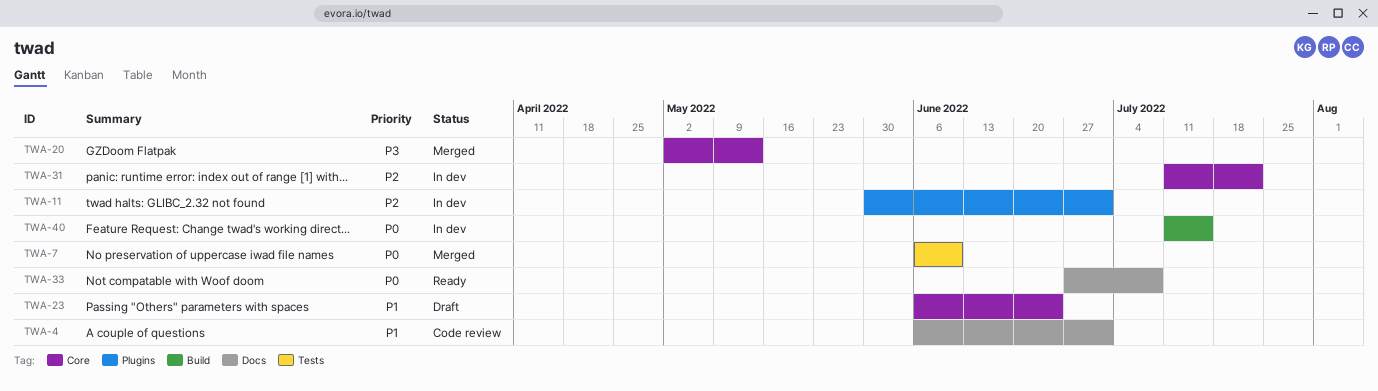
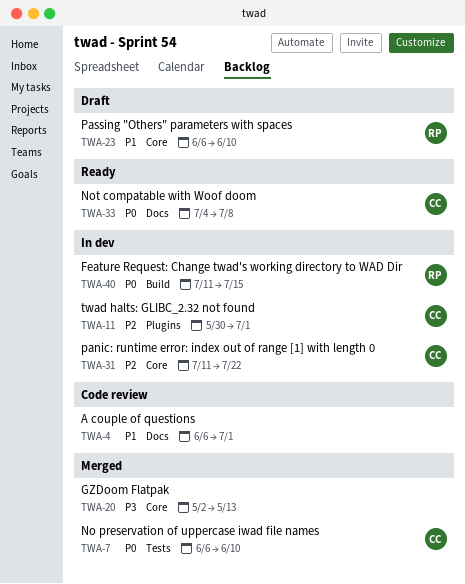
TWA-23, due: Jun 24 -> Jun 10
TWA-33, start: Jun 27 -> Jul 4

